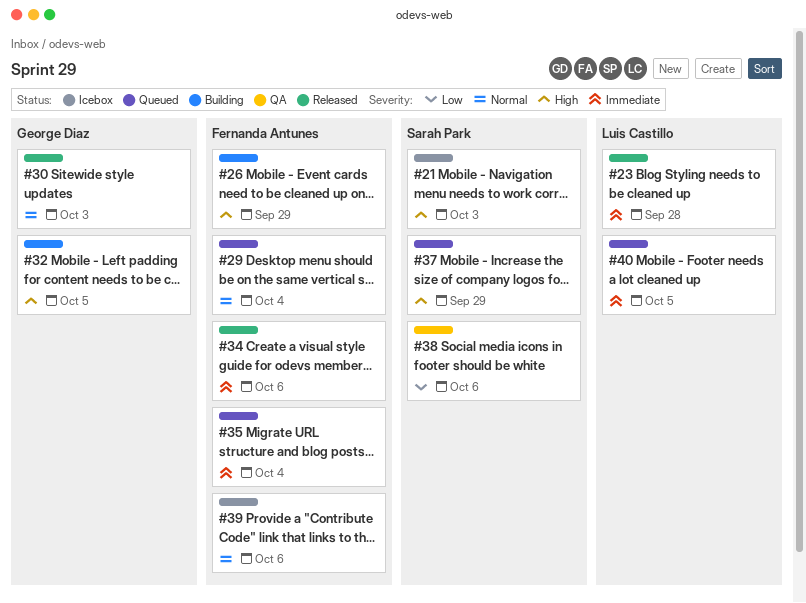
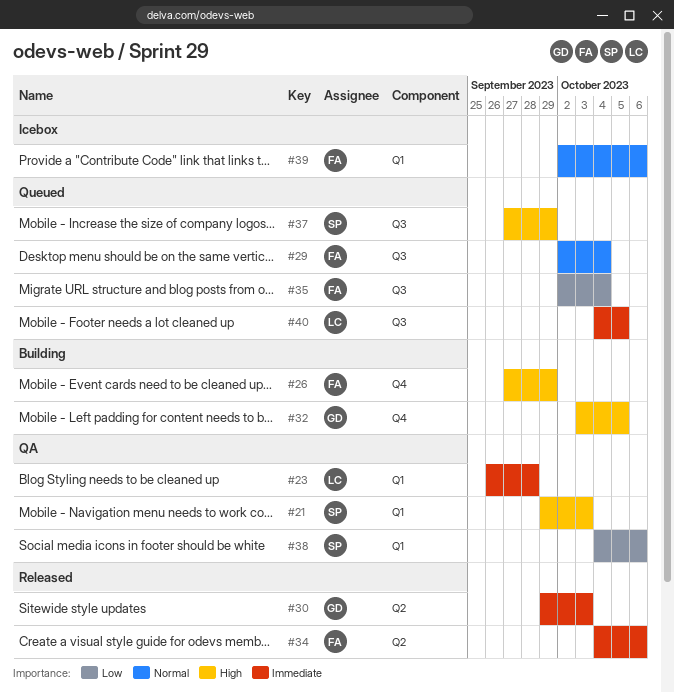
#21, status: Icebox -> QA
#23, status: Released -> QA
#30, priority: Normal -> Immediate
#35, priority: Immediate -> Low

